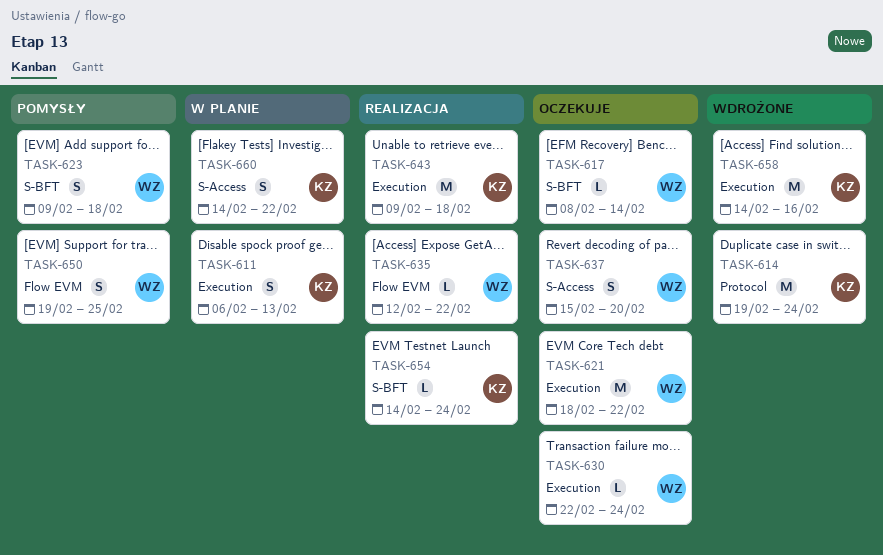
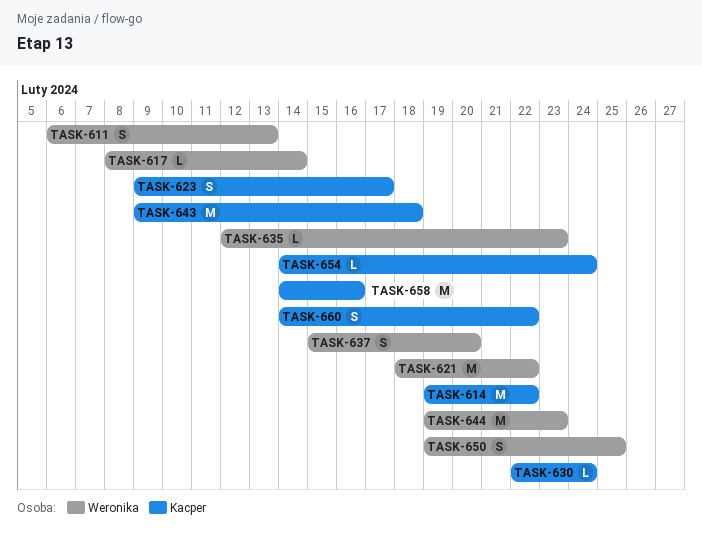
TASK-611, owner: Kacper -> Weronika
TASK-614, due: Feb 24 -> Feb 22
TASK-623, owner: Weronika -> Kacper
TASK-623, due: Feb 18 -> Feb 17
TASK-630, owner: Weronika -> Kacper
TASK-635, due: Feb 22 -> Feb 23
TASK-644: none -> present

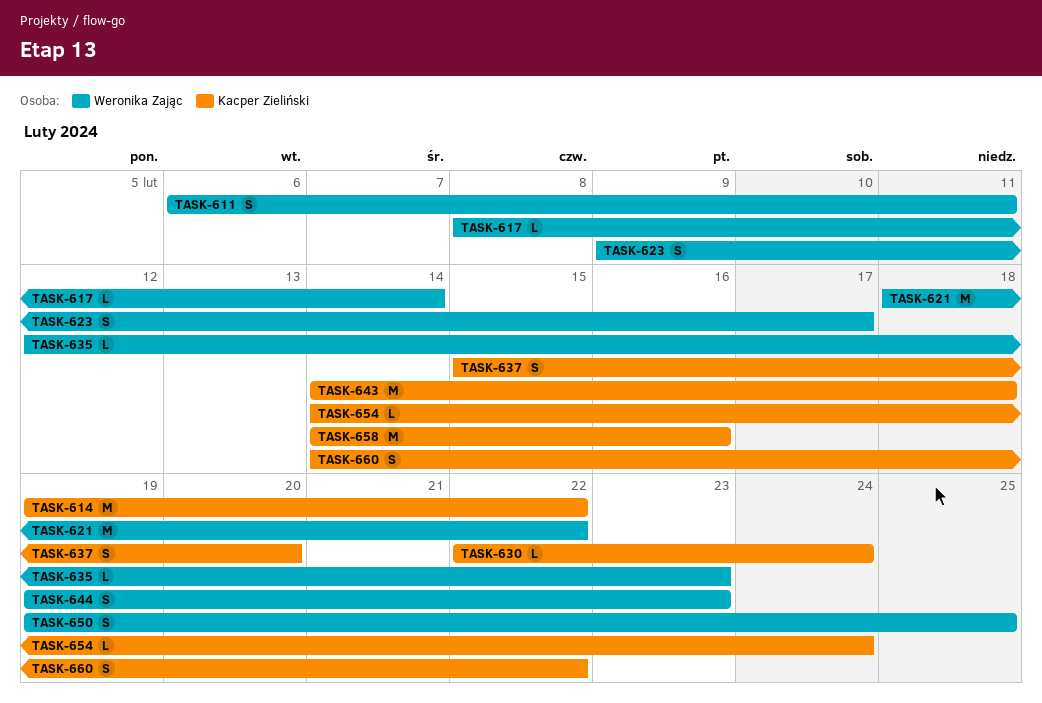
TASK-611, due: Feb 13 -> Feb 11
TASK-623, owner: Kacper Zieliński -> Weronika Zając
TASK-637, owner: Weronika Zając -> Kacper Zieliński
TASK-643, start: Feb 9 -> Feb 14
TASK-644, estimate: M -> S

